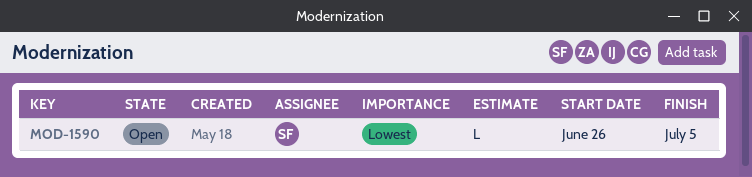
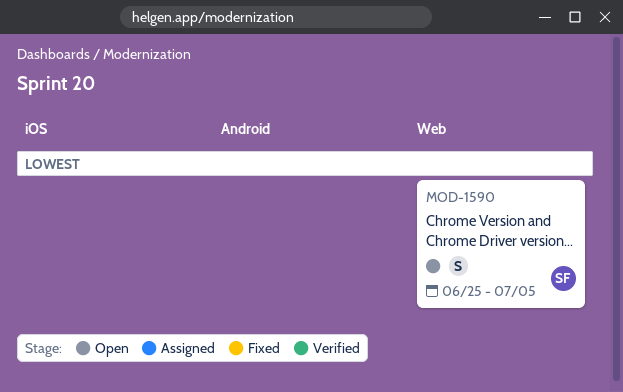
MOD-1590, estimate: L -> S
MOD-1590, start: Jun 26 -> Jun 25

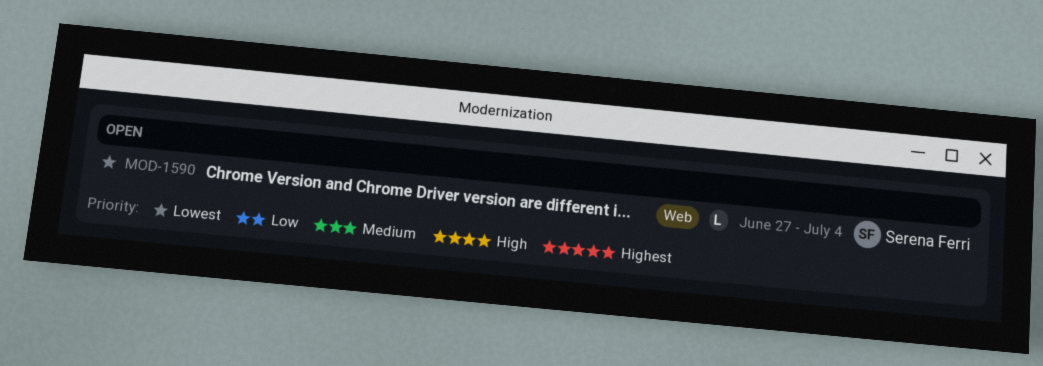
MOD-1590, estimate: S -> L
MOD-1590, start: Jun 25 -> Jun 27
MOD-1590, due: Jul 5 -> Jul 4

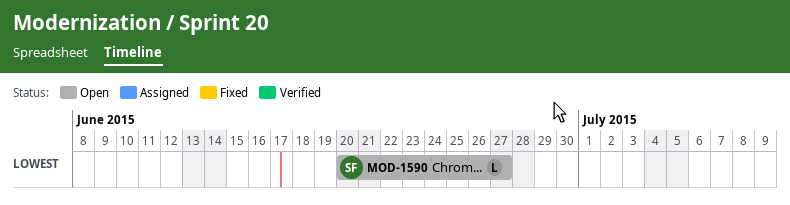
MOD-1590, start: Jun 27 -> Jun 20
MOD-1590, due: Jul 4 -> Jun 27

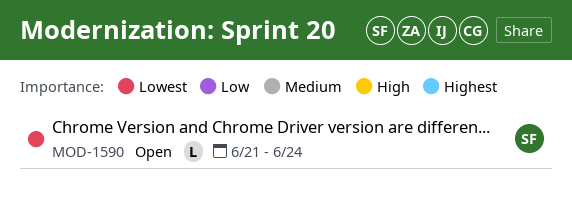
MOD-1590, start: Jun 20 -> Jun 21
MOD-1590, due: Jun 27 -> Jun 24

